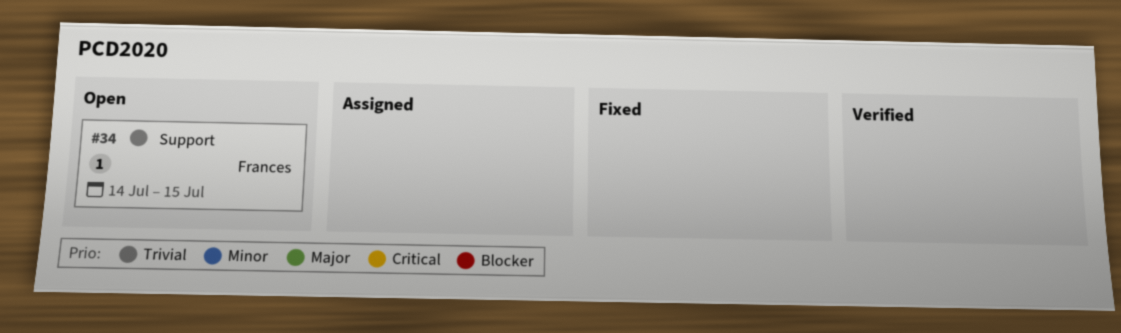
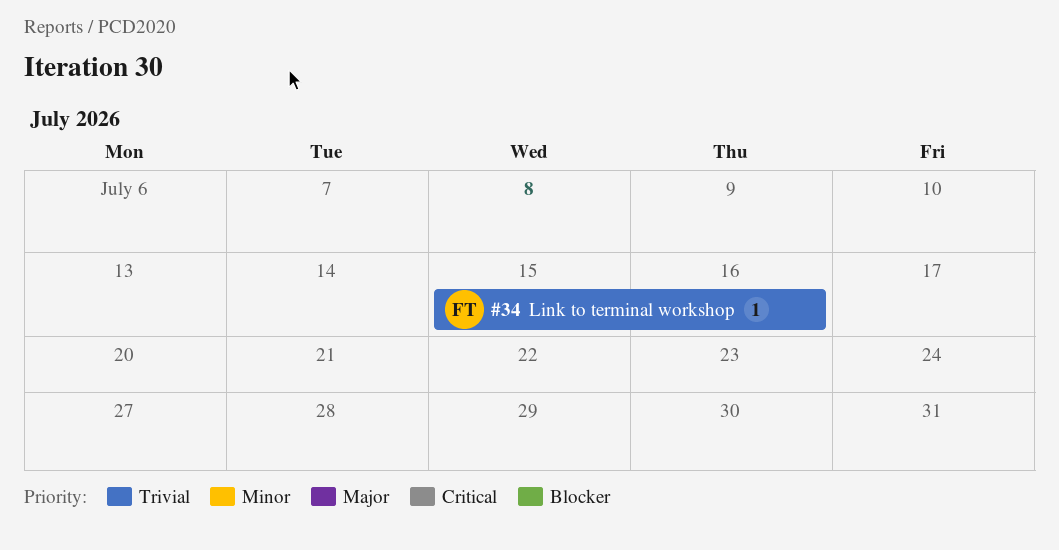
#34, start: Jul 14 -> Jul 15
#34, due: Jul 15 -> Jul 16

